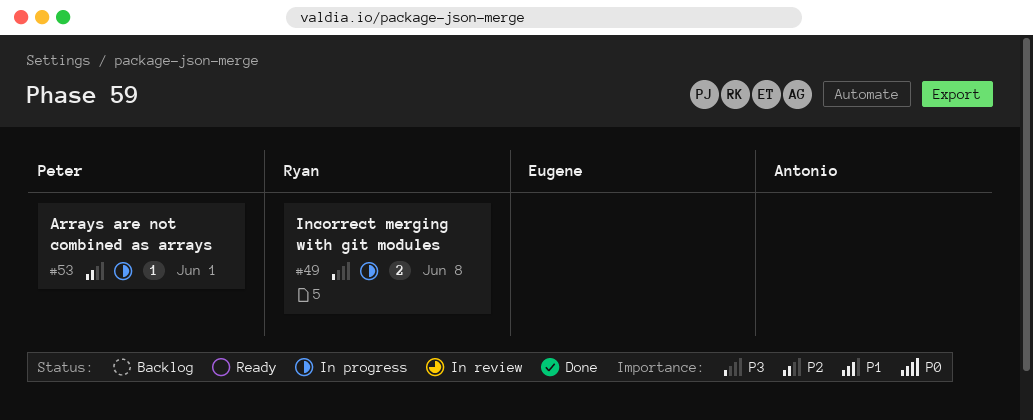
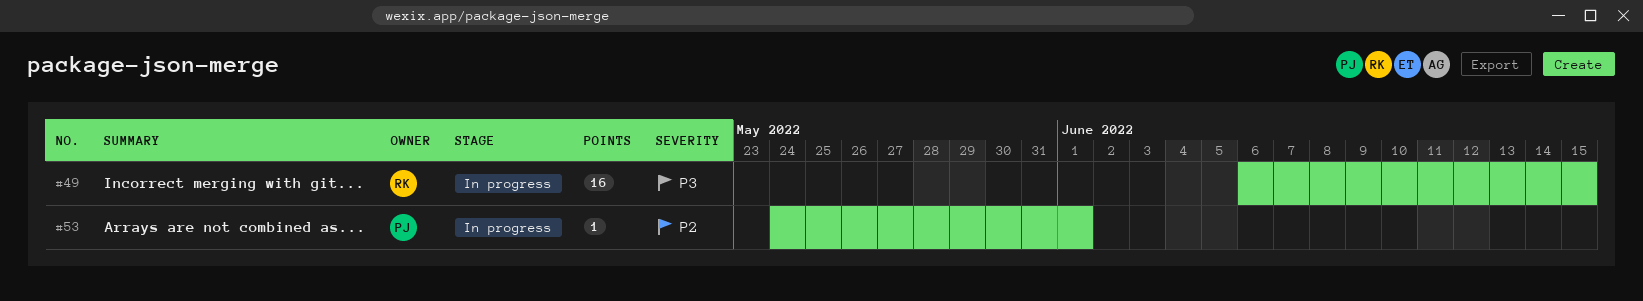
#49, estimate: 2 -> 16
#49, due: Jun 8 -> Jun 15

